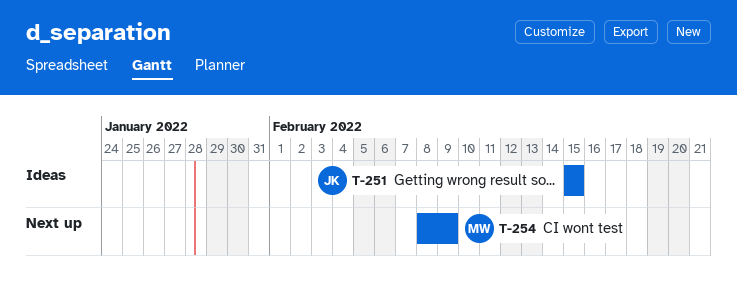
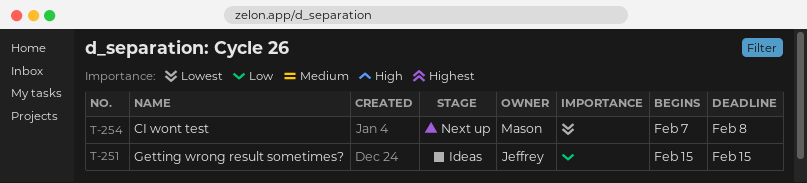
T-254, start: Feb 8 -> Feb 7
T-254, due: Feb 9 -> Feb 8

